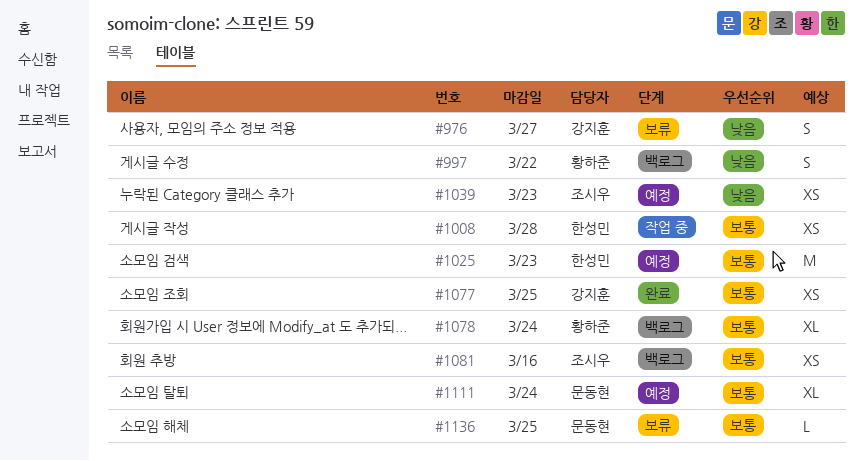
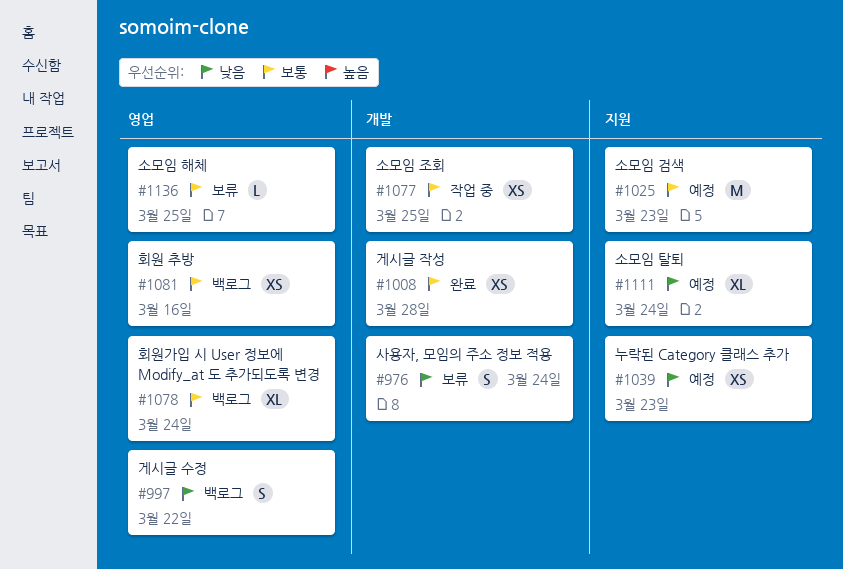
#976, due: Mar 27 -> Mar 24
#1008, status: 작업 중 -> 완료
#1077, status: 완료 -> 작업 중
#1111, priority: 보통 -> 낮음

